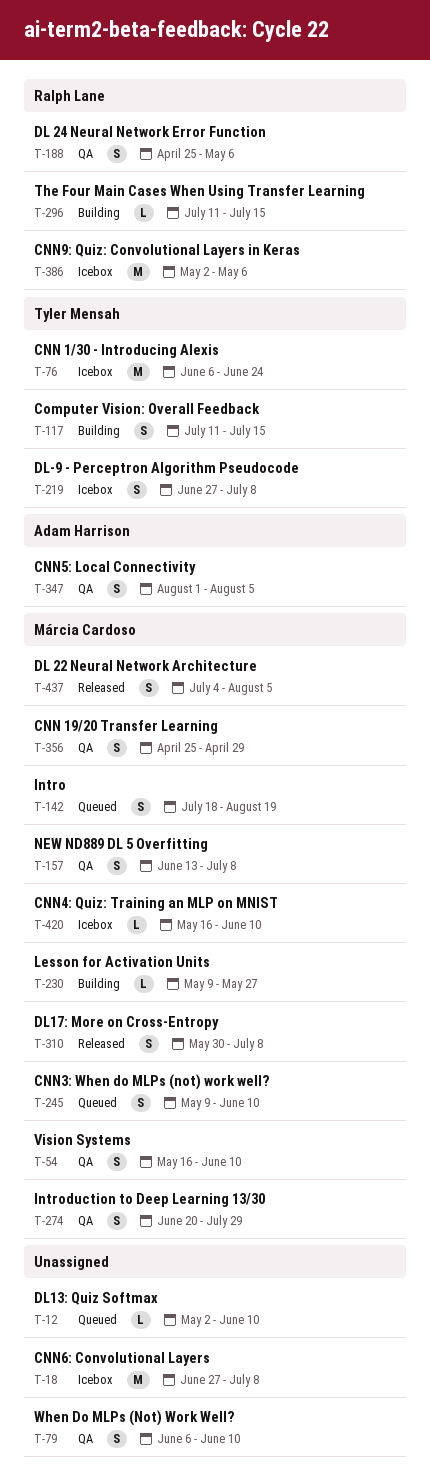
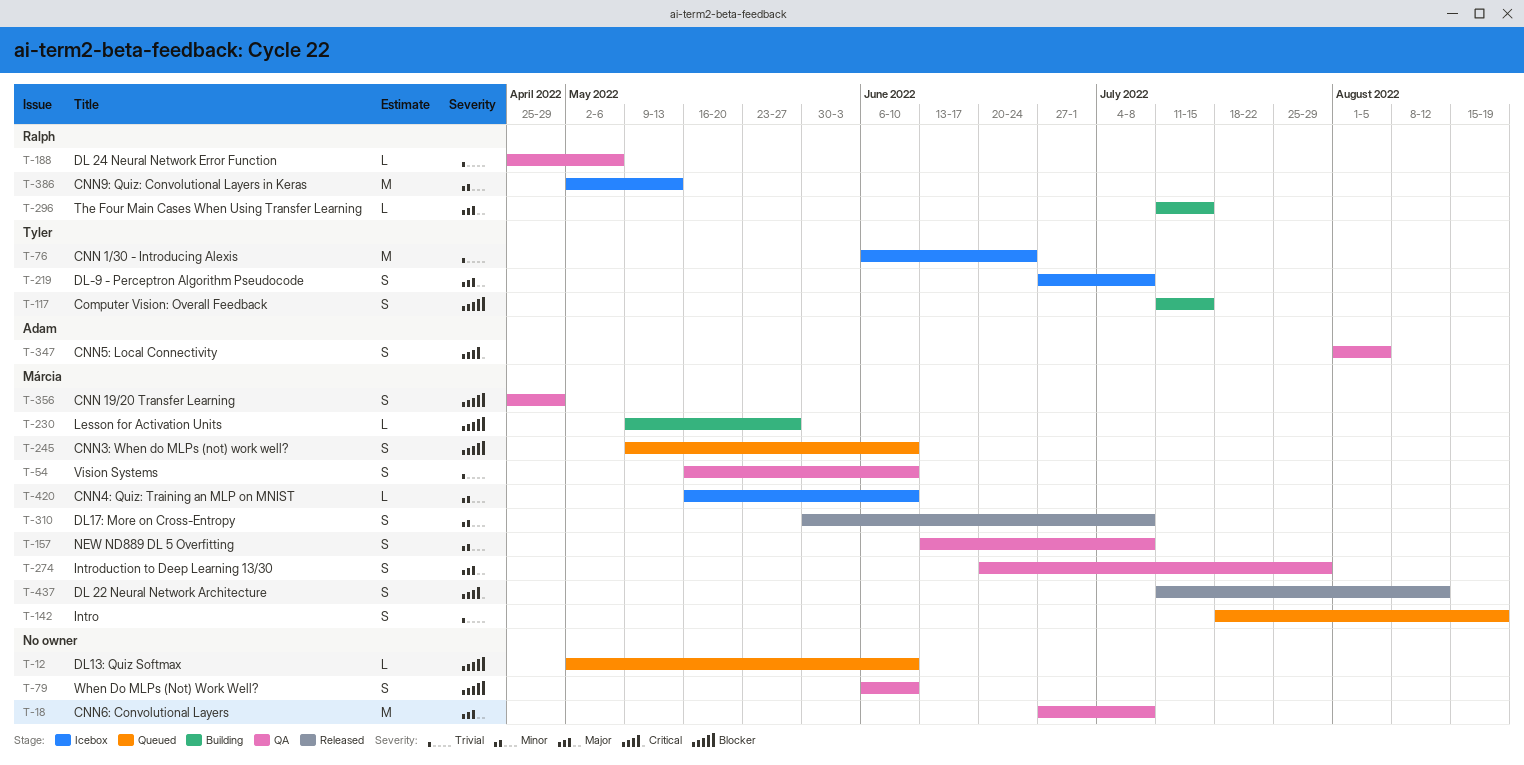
T-18, status: Icebox -> QA
T-188, estimate: S -> L
T-386, due: May 6 -> May 13
T-437, start: Jul 4 -> Jul 11
T-437, due: Aug 5 -> Aug 12

